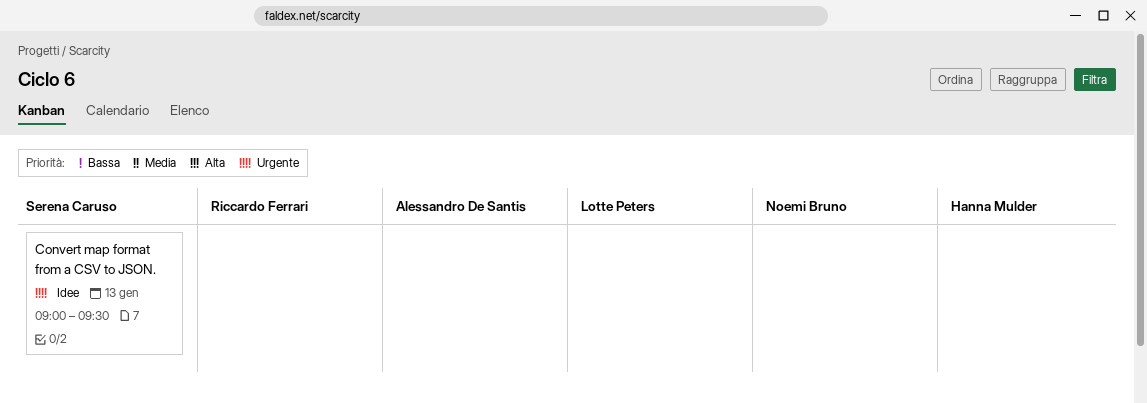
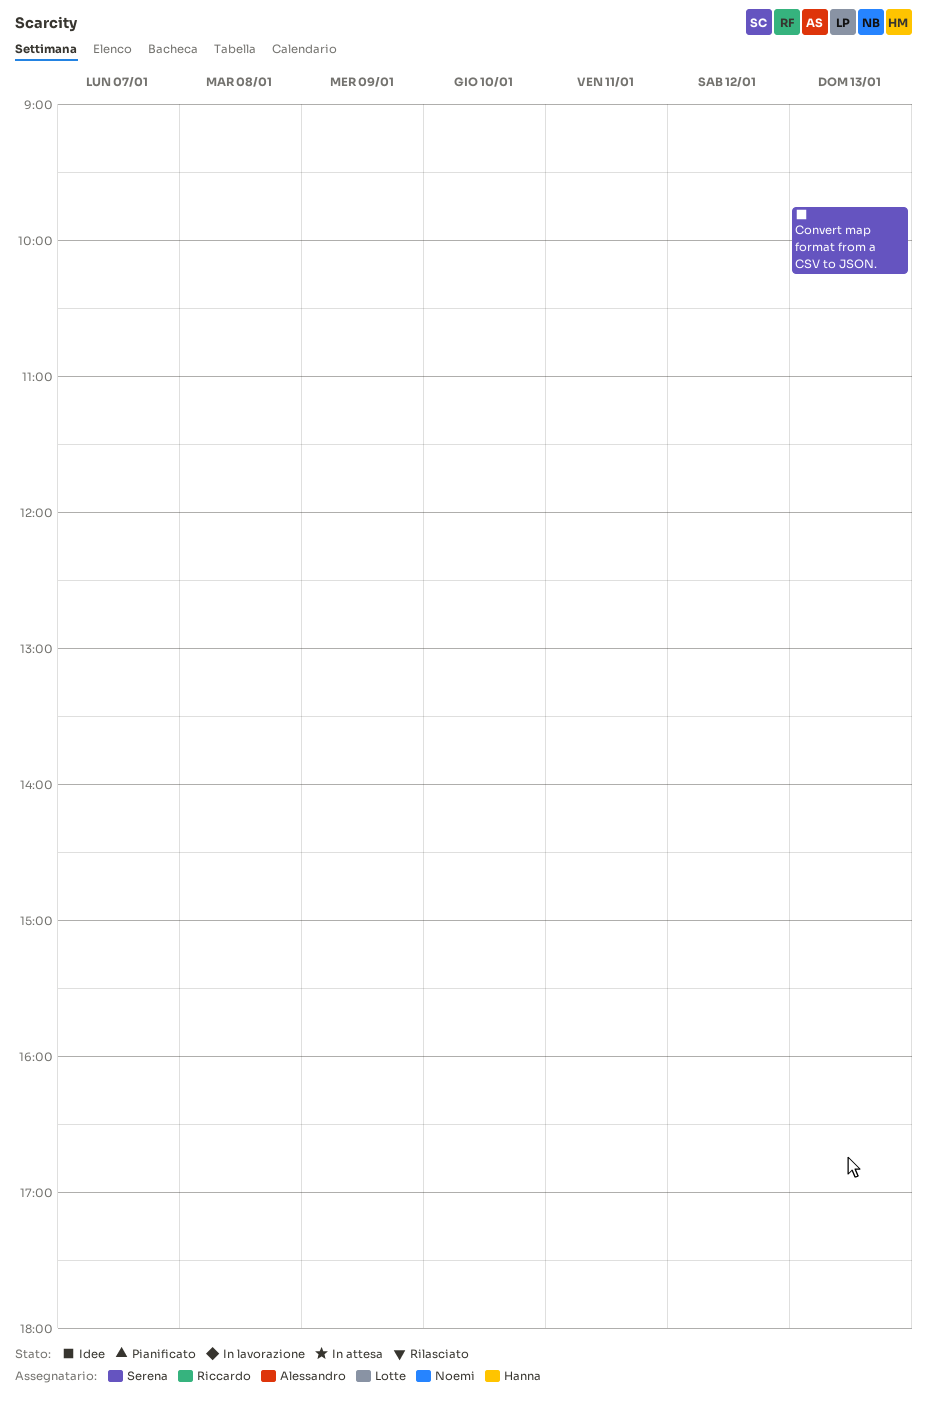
Convert map format from a CSV to JSON., begins: 09:00 -> 09:45
Convert map format from a CSV to JSON., ends: 09:30 -> 10:15

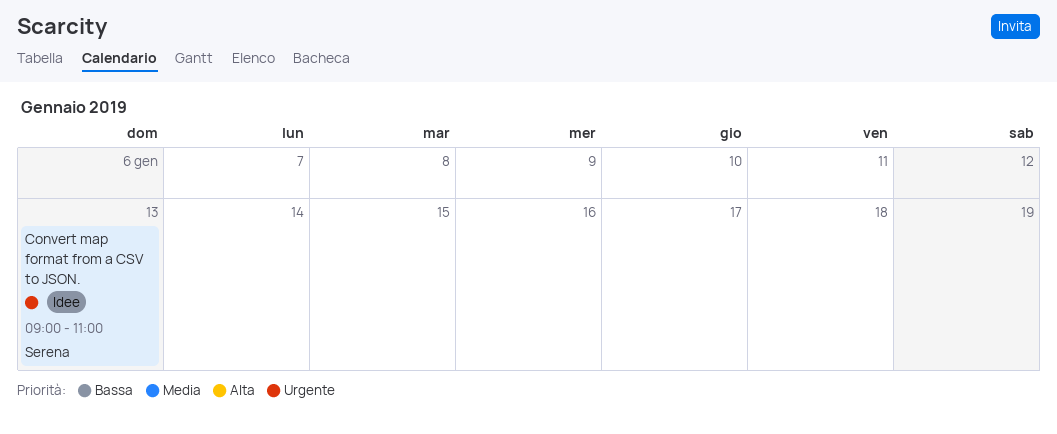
Convert map format from a CSV to JSON., begins: 09:45 -> 09:00
Convert map format from a CSV to JSON., ends: 10:15 -> 11:00

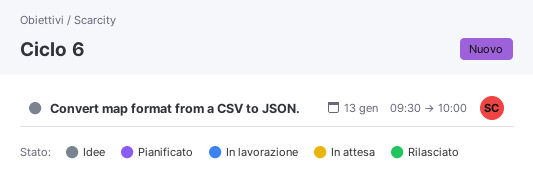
Convert map format from a CSV to JSON., begins: 09:00 -> 09:30
Convert map format from a CSV to JSON., ends: 11:00 -> 10:00

